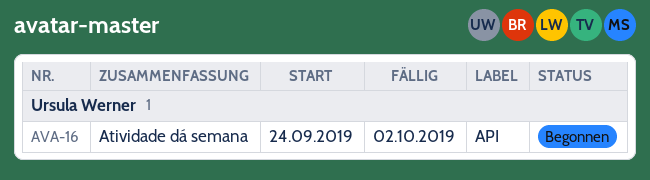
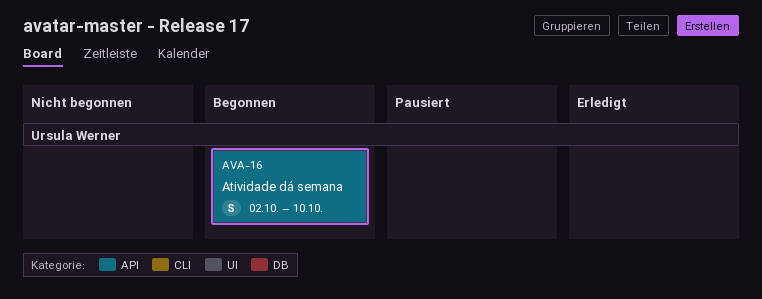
AVA-16, start: Sep 24 -> Oct 2
AVA-16, due: Oct 2 -> Oct 10

